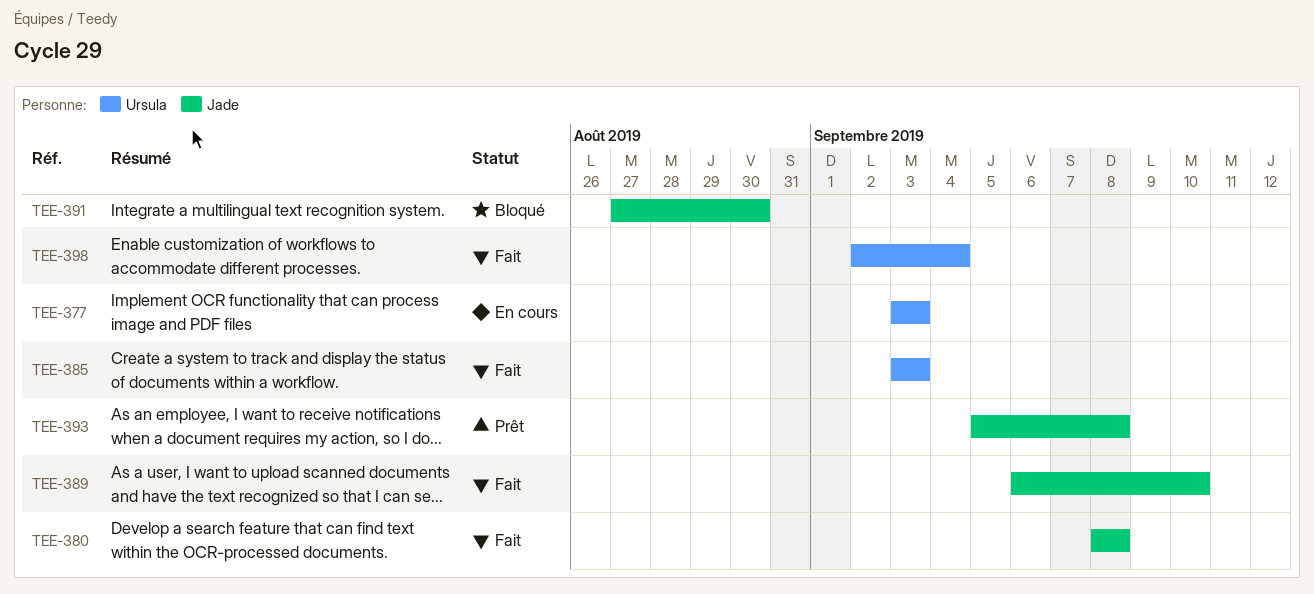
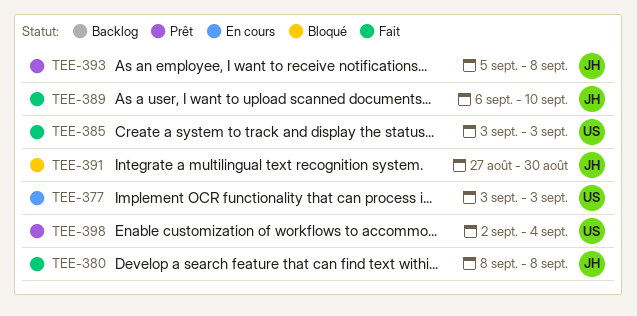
TEE-398, status: Fait -> Prêt

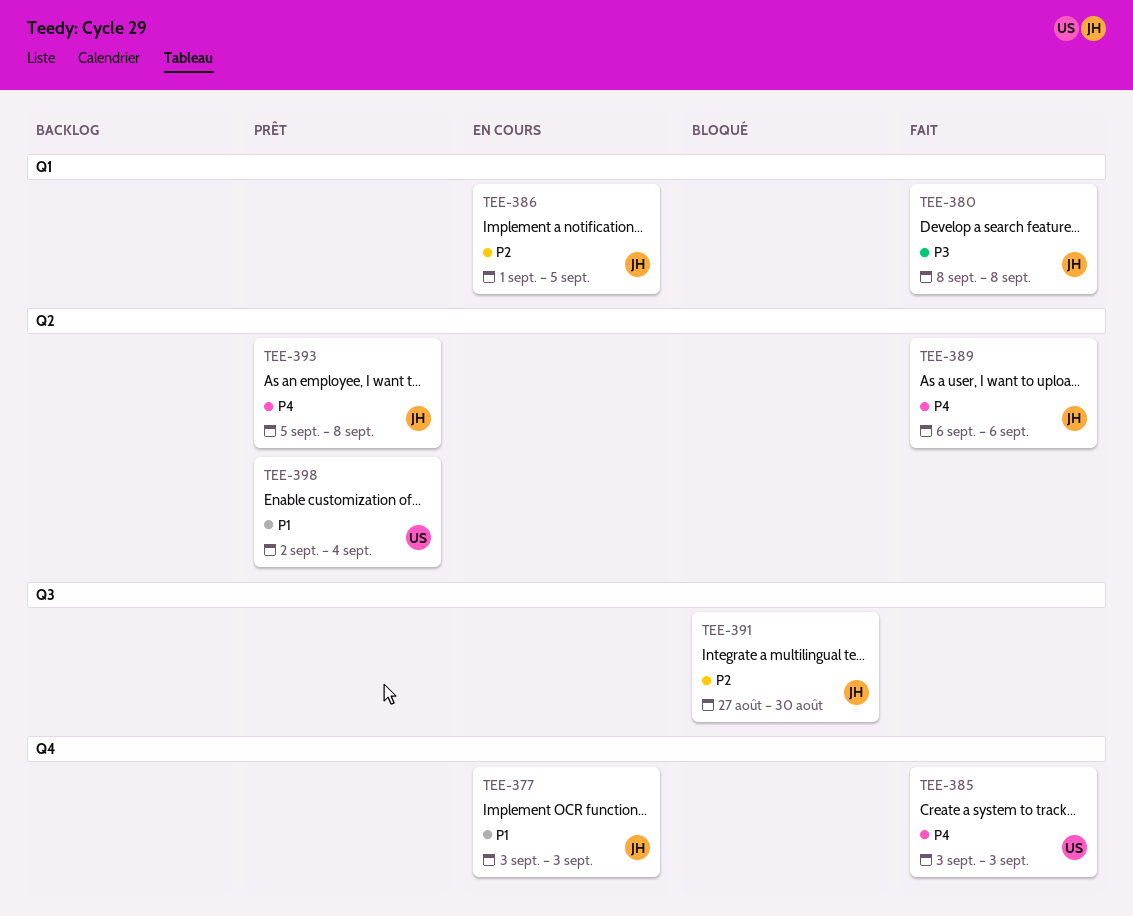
TEE-377, owner: US -> JH
TEE-386: none -> present
TEE-389, due: Sep 10 -> Sep 6

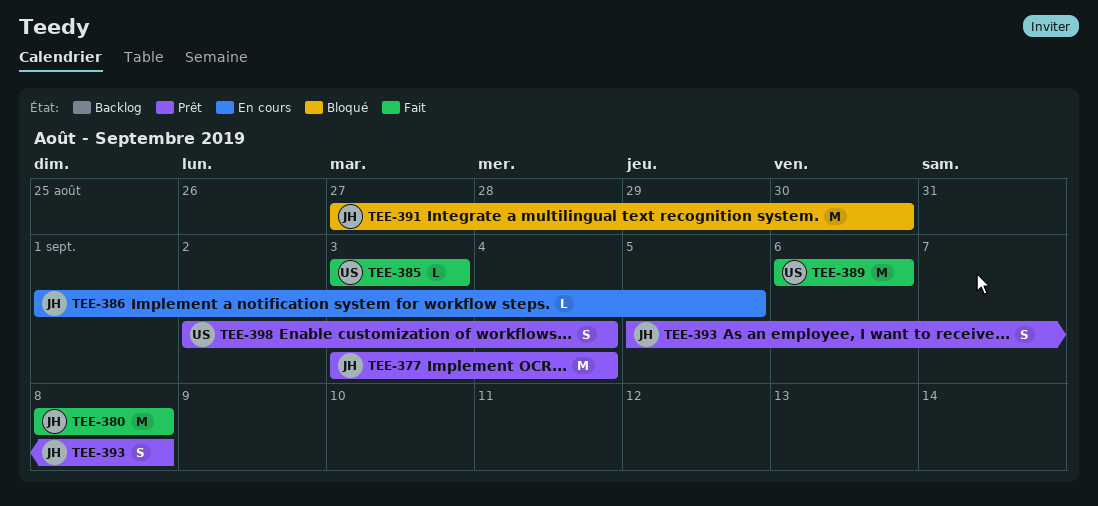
TEE-377, status: En cours -> Prêt
TEE-377, due: Sep 3 -> Sep 4
TEE-389, owner: JH -> US

